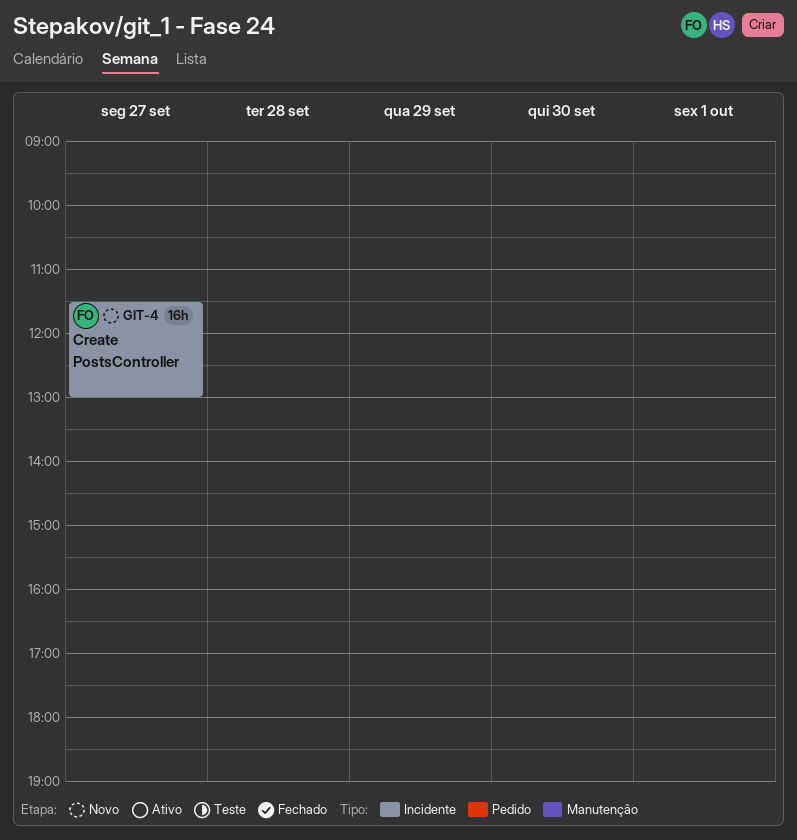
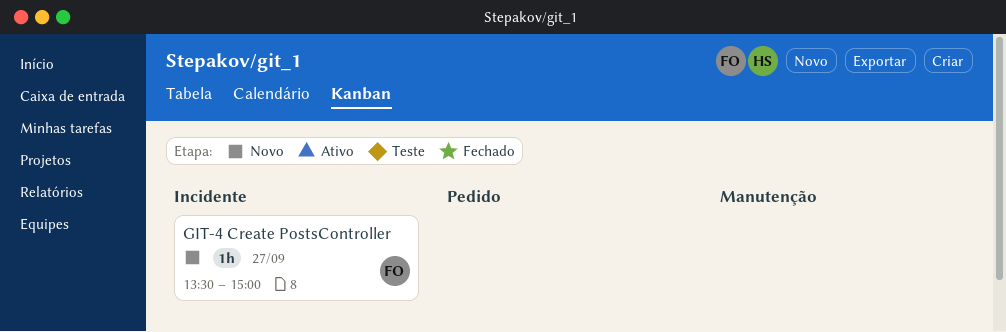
GIT-4, estimate: 16h -> 1h
GIT-4, begins: 11:30 -> 13:30
GIT-4, ends: 13:00 -> 15:00

